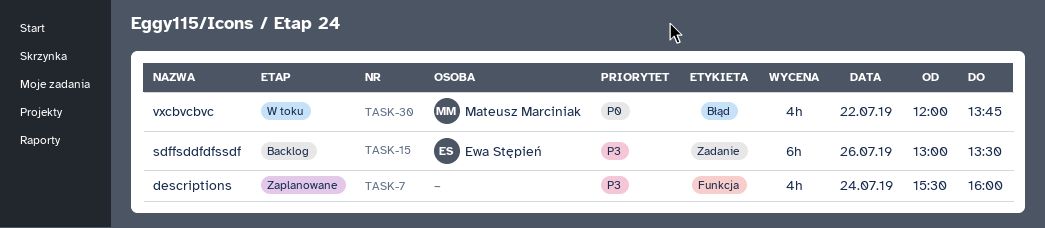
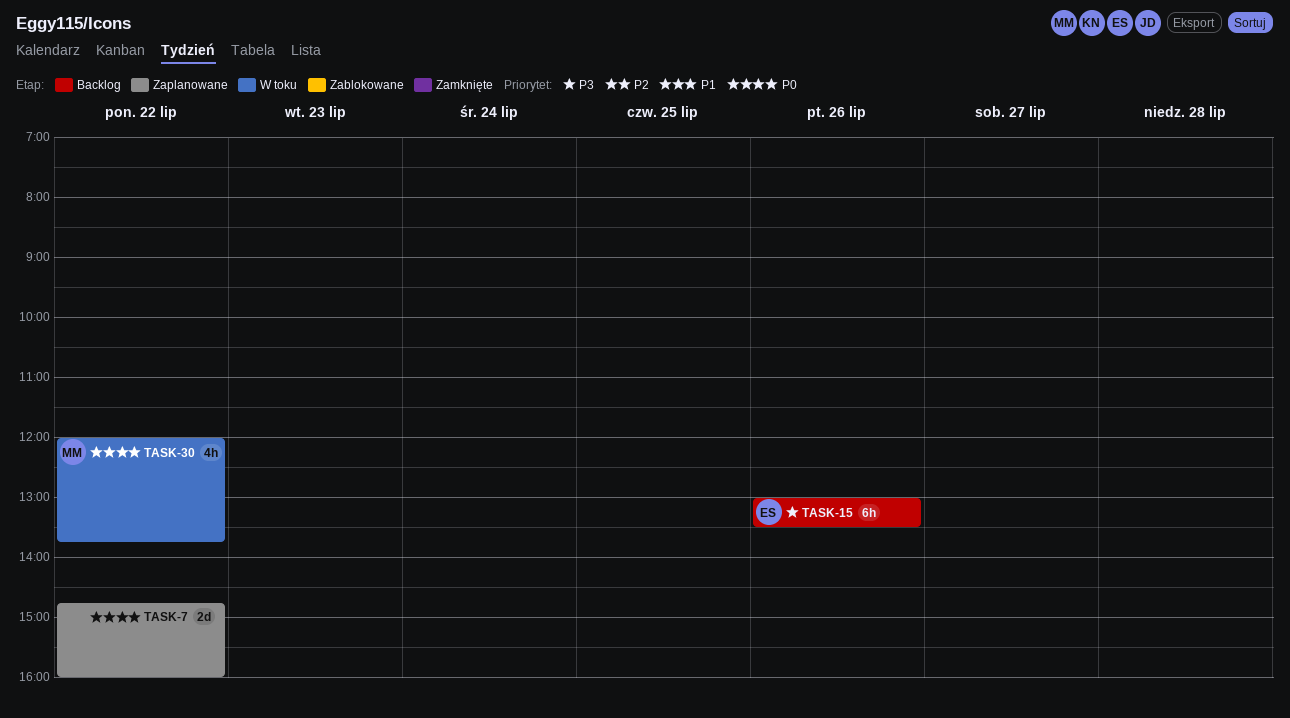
TASK-7, priority: P3 -> P0
TASK-7, estimate: 4h -> 2d
TASK-7, day: Jul 24 -> Jul 22
TASK-7, begins: 15:30 -> 14:45

